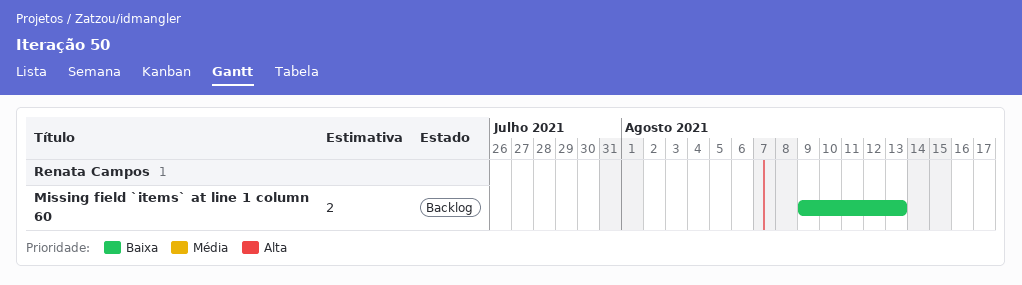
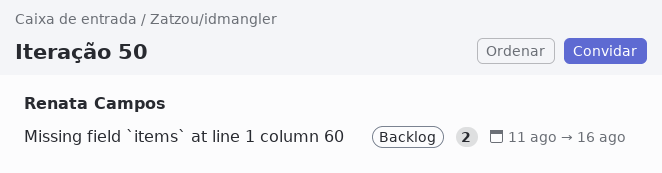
Missing field `items` at line 1 column 60, start: Aug 9 -> Aug 11
Missing field `items` at line 1 column 60, due: Aug 13 -> Aug 16

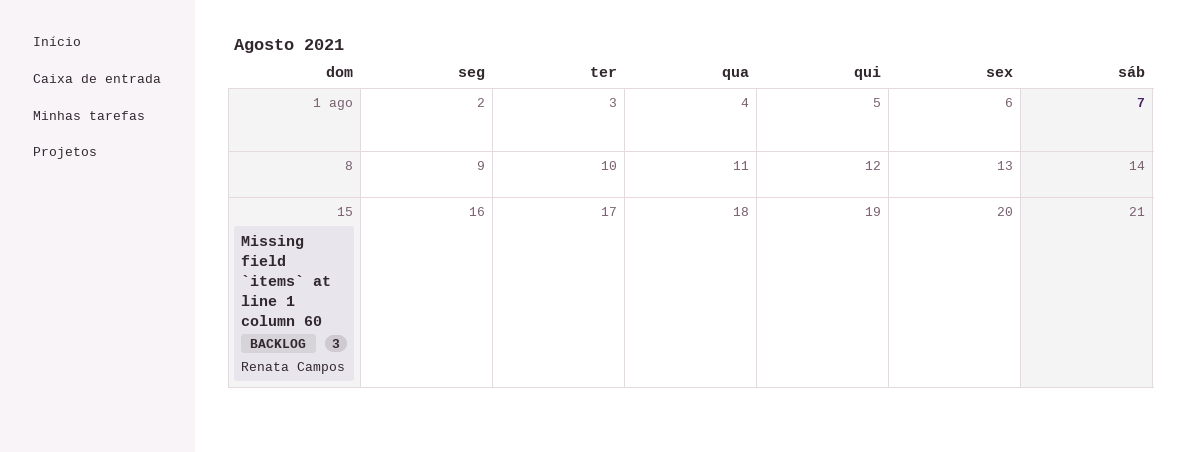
Missing field `items` at line 1 column 60, estimate: 2 -> 3
Missing field `items` at line 1 column 60, due: Aug 16 -> Aug 15

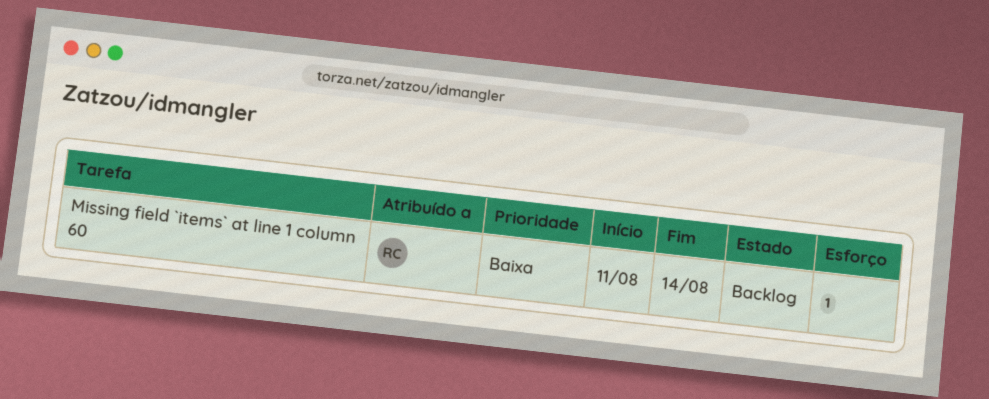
Missing field `items` at line 1 column 60, estimate: 3 -> 1
Missing field `items` at line 1 column 60, due: Aug 15 -> Aug 14

